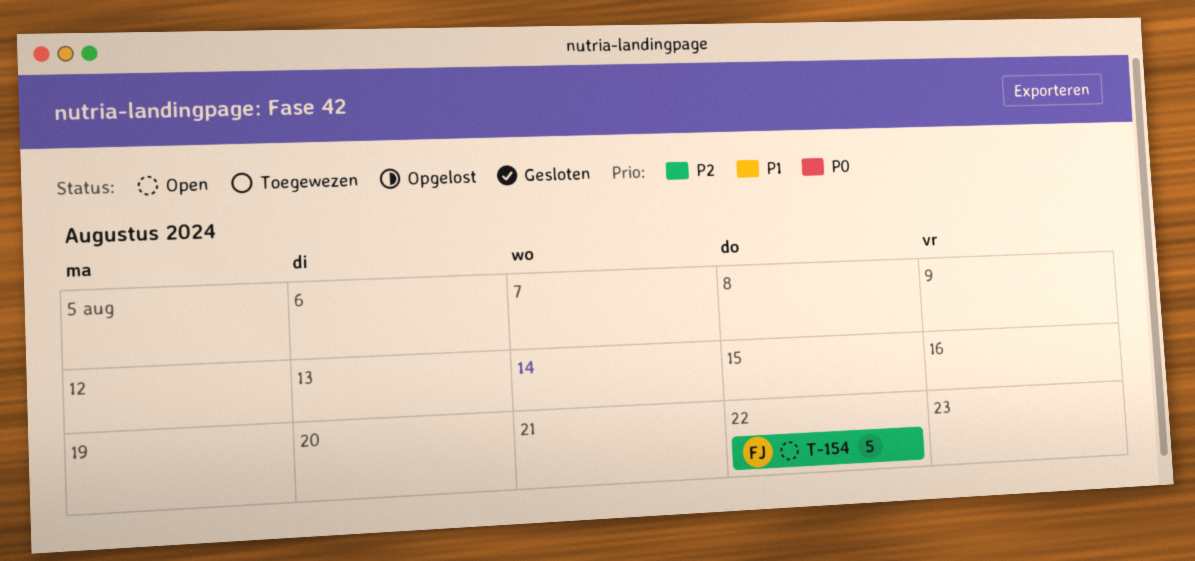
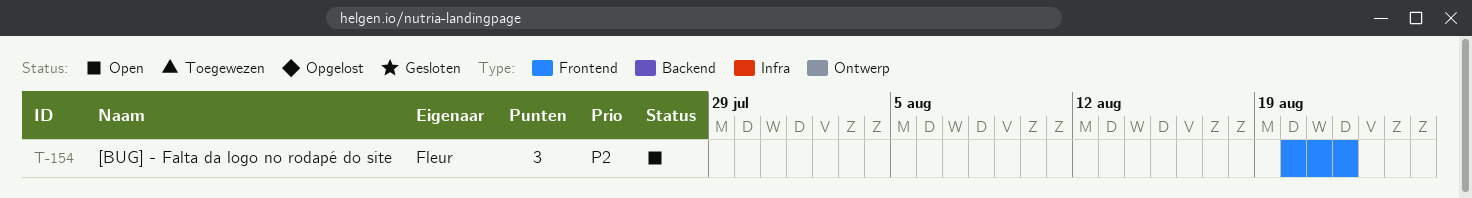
T-154, estimate: 5 -> 3
T-154, start: Aug 22 -> Aug 20

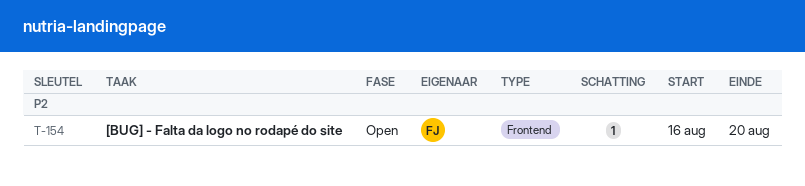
T-154, estimate: 3 -> 1
T-154, start: Aug 20 -> Aug 16
T-154, due: Aug 22 -> Aug 20

